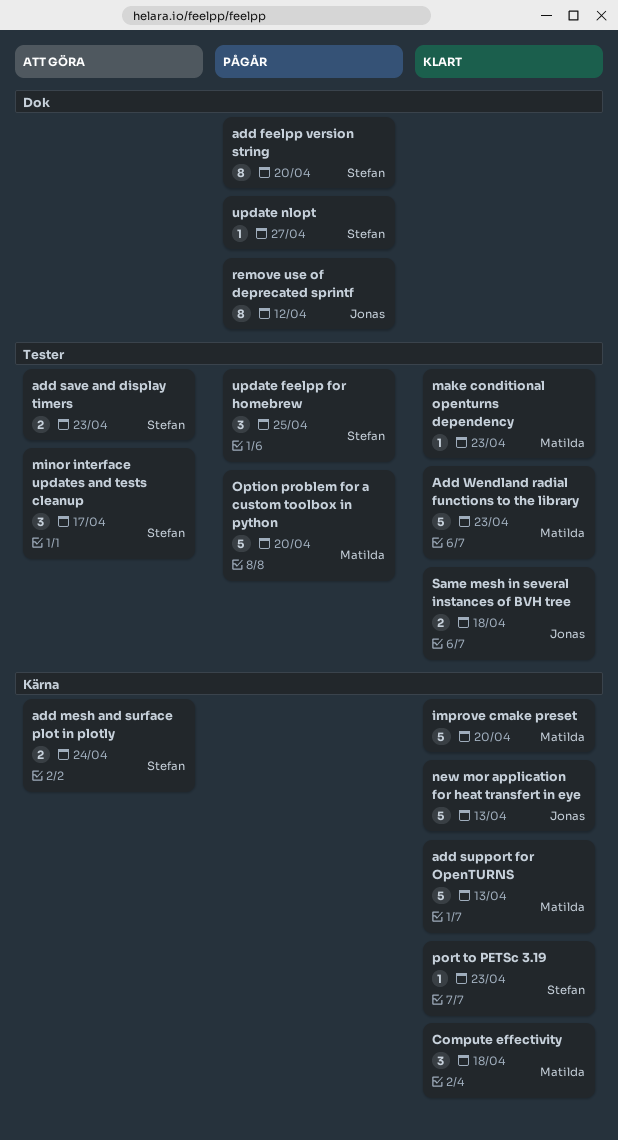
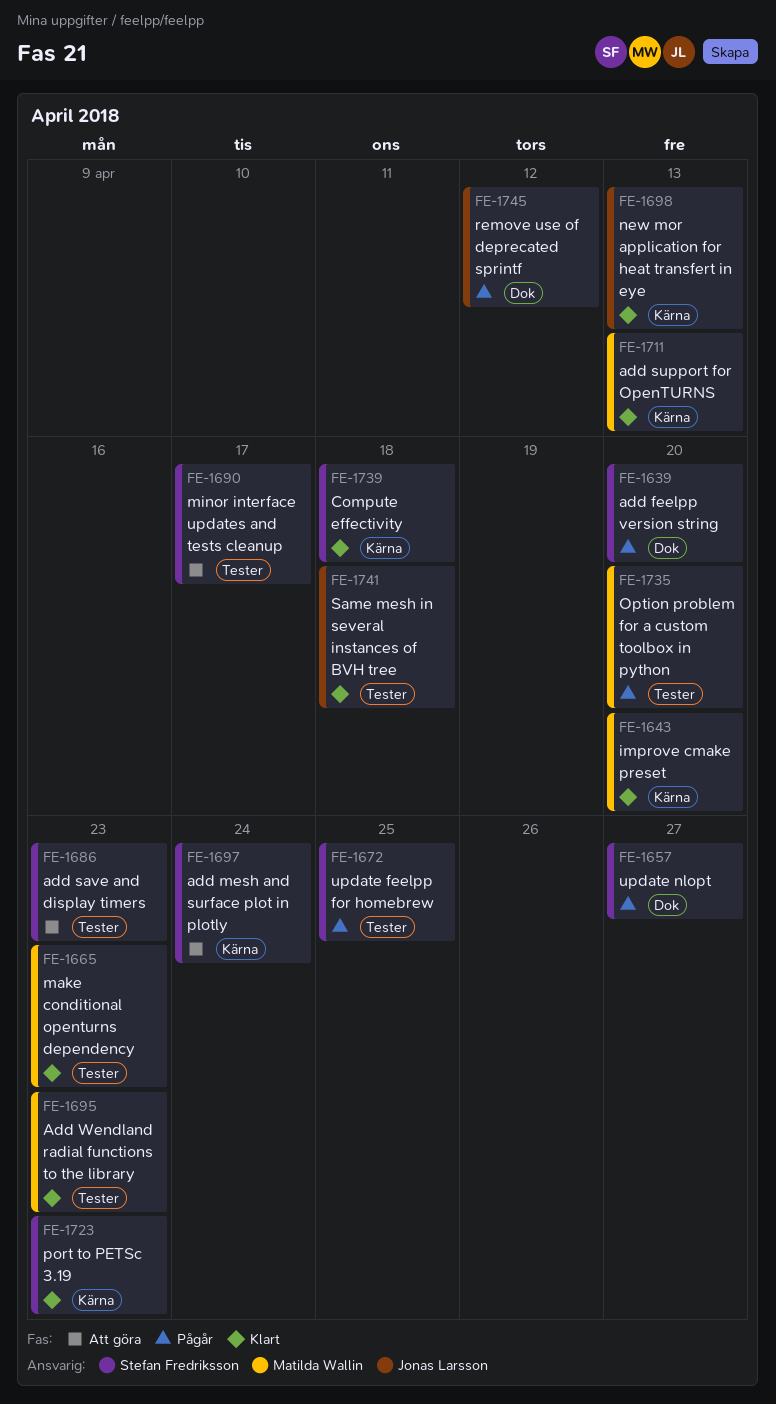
Compute effectivity, owner: Matilda Wallin -> Stefan Fredriksson

